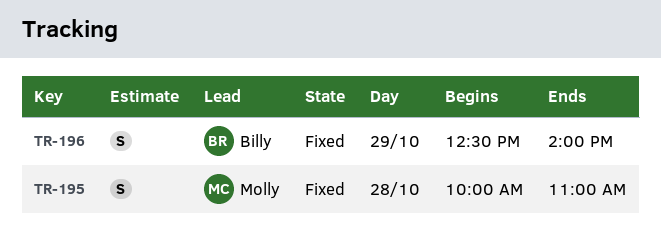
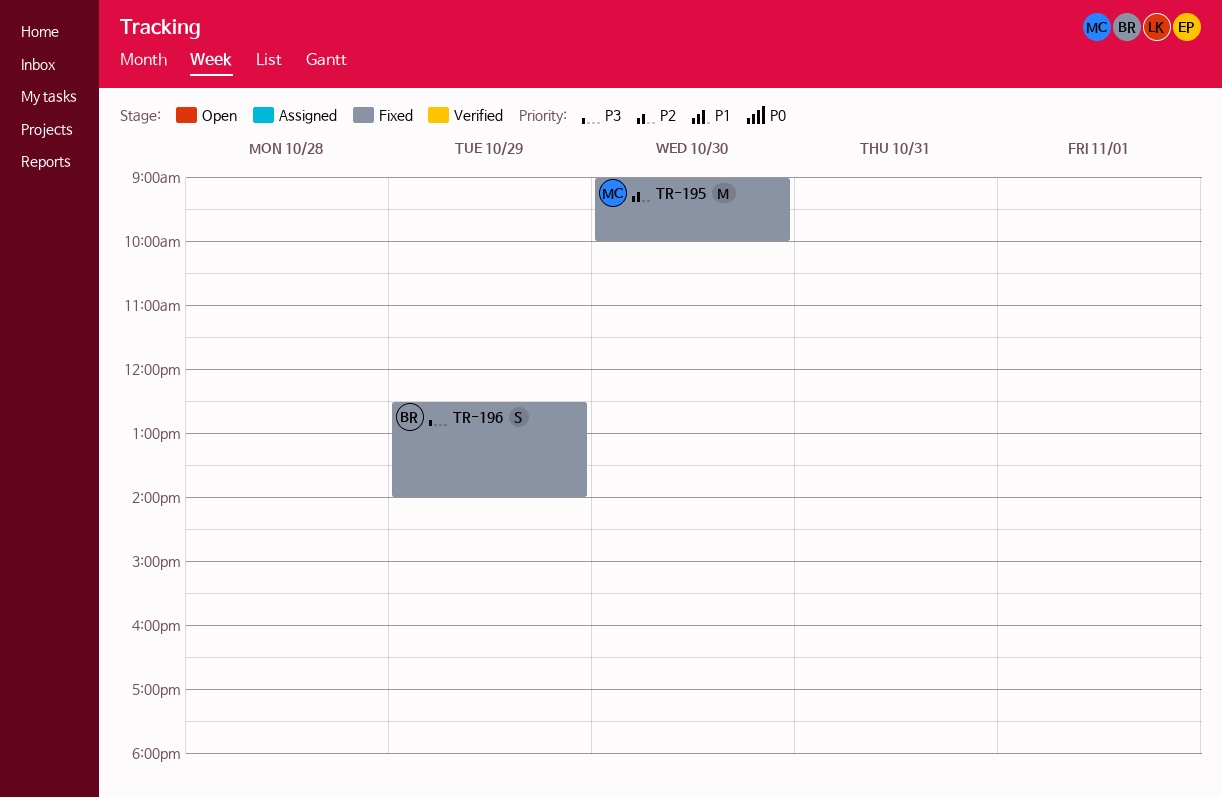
TR-195, estimate: S -> M
TR-195, day: Oct 28 -> Oct 30
TR-195, begins: 10:00 -> 09:00
TR-195, ends: 11:00 -> 10:00

